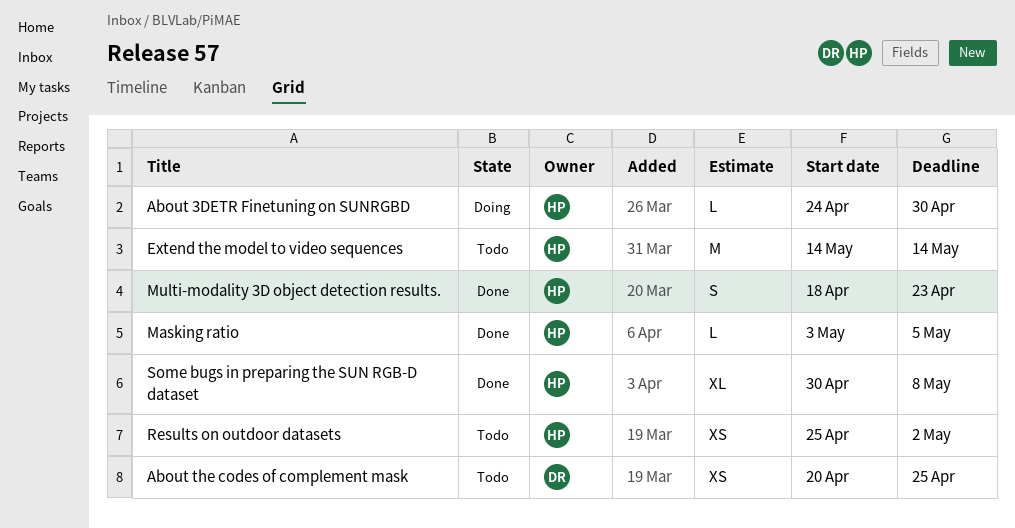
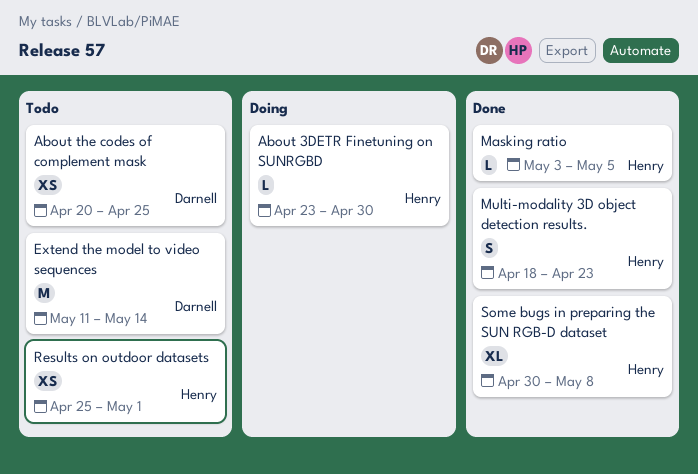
About 3DETR Finetuning on SUNRGBD, start: Apr 24 -> Apr 23
Extend the model to video sequences, owner: Henry -> Darnell
Extend the model to video sequences, start: May 14 -> May 11
Results on outdoor datasets, due: May 2 -> May 1

